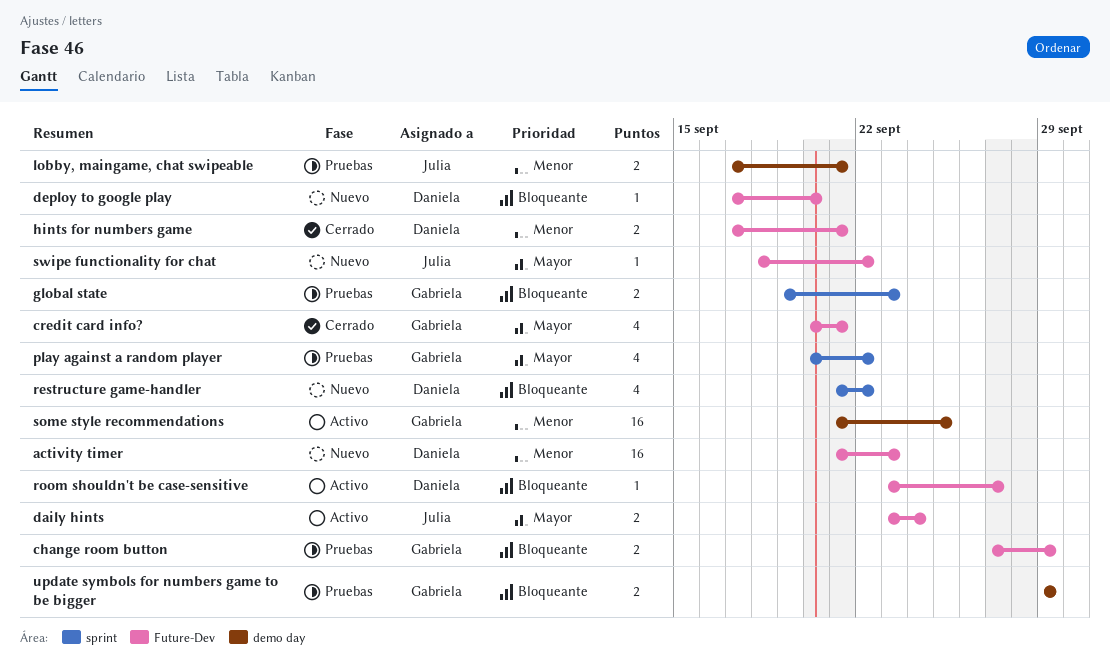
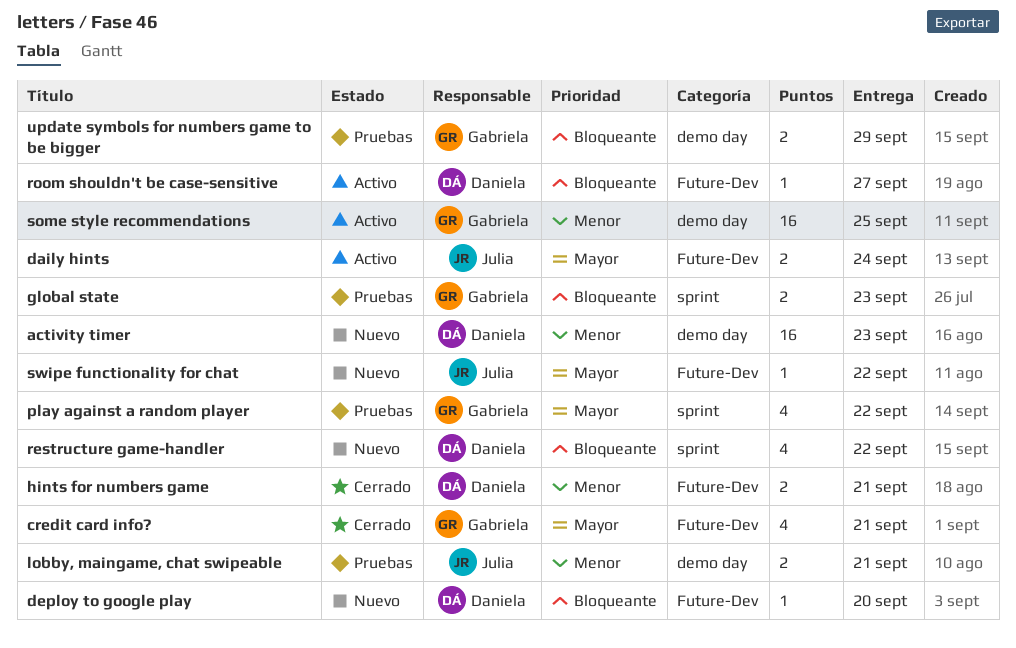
activity timer, label: Future-Dev -> demo day
change room button: present -> none

